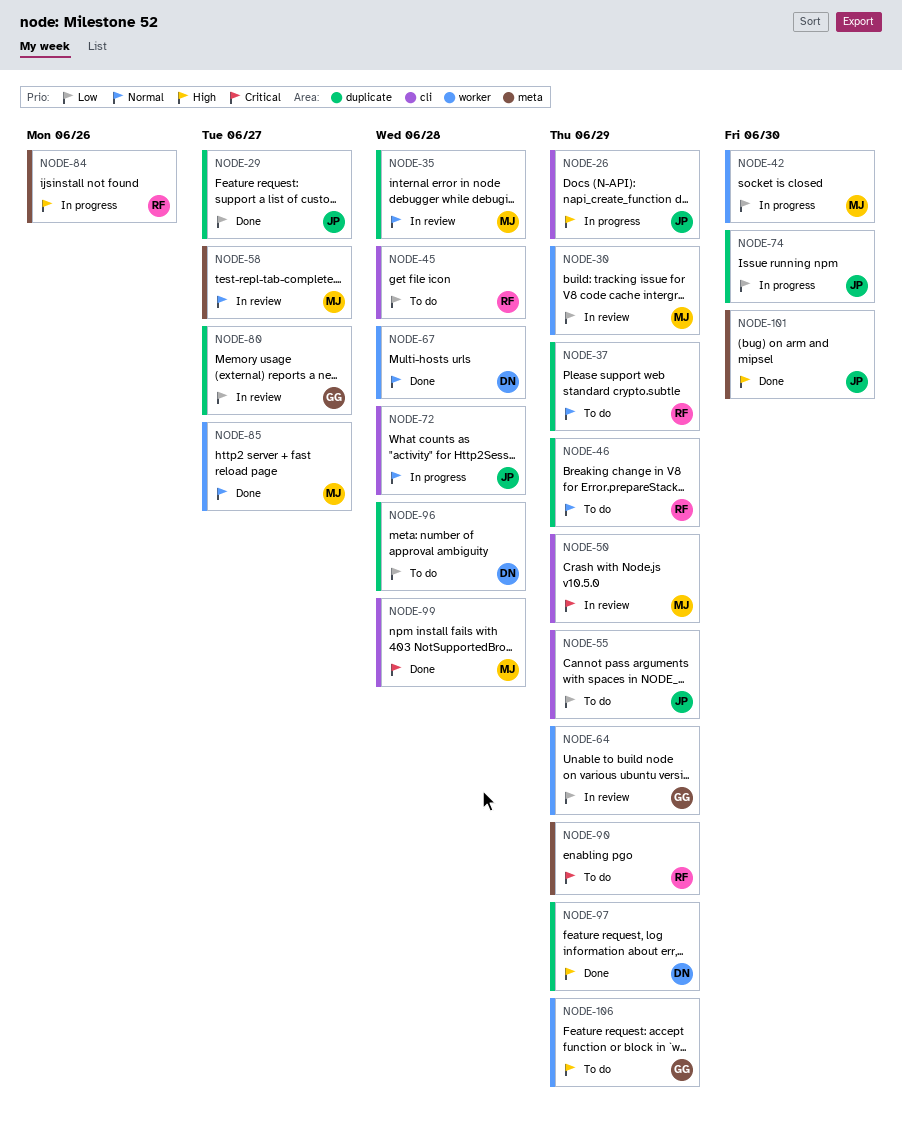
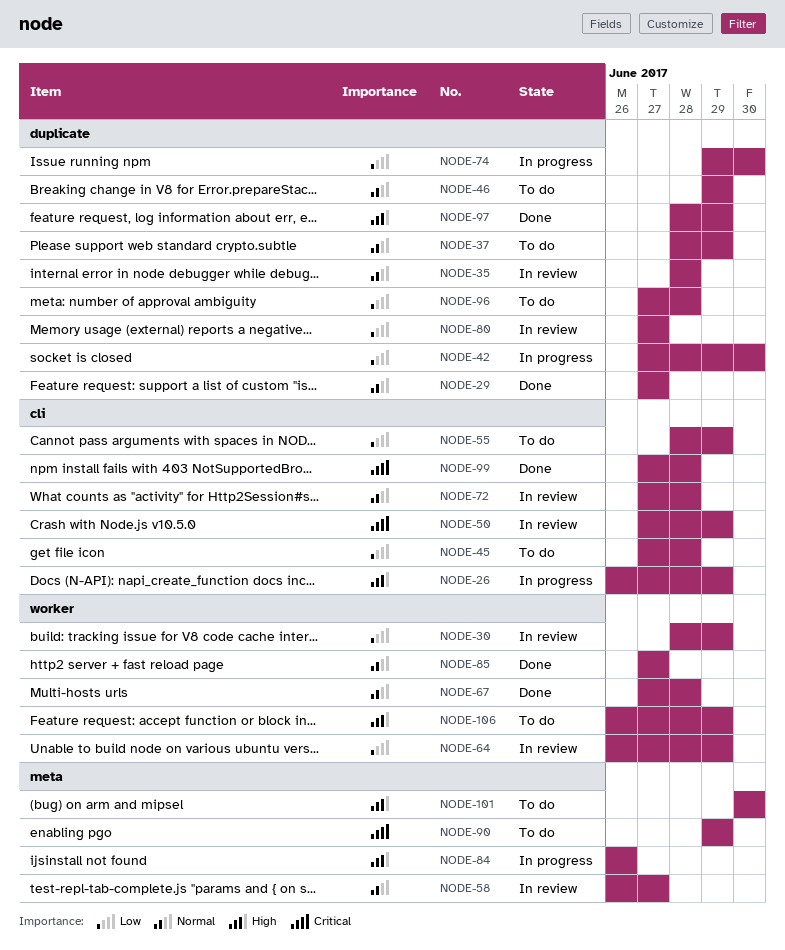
NODE-29, priority: Low -> Normal
NODE-42, label: worker -> duplicate
NODE-72, status: In progress -> In review
NODE-101, status: Done -> To do

